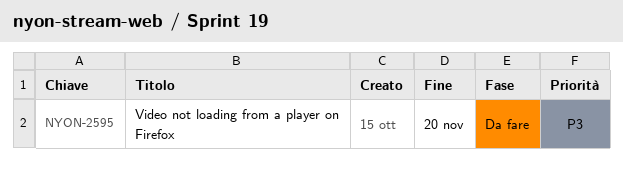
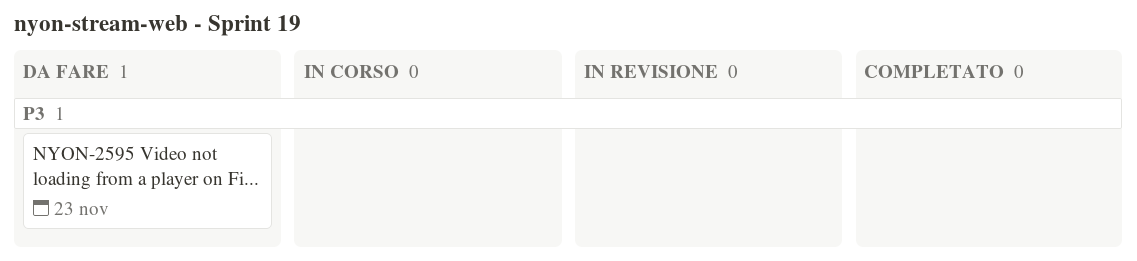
NYON-2595, due: Nov 20 -> Nov 23

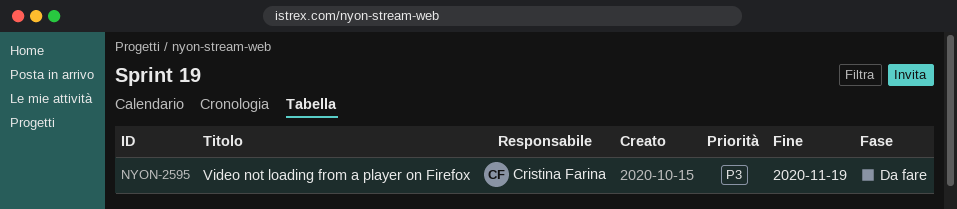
NYON-2595, due: Nov 23 -> Nov 19

